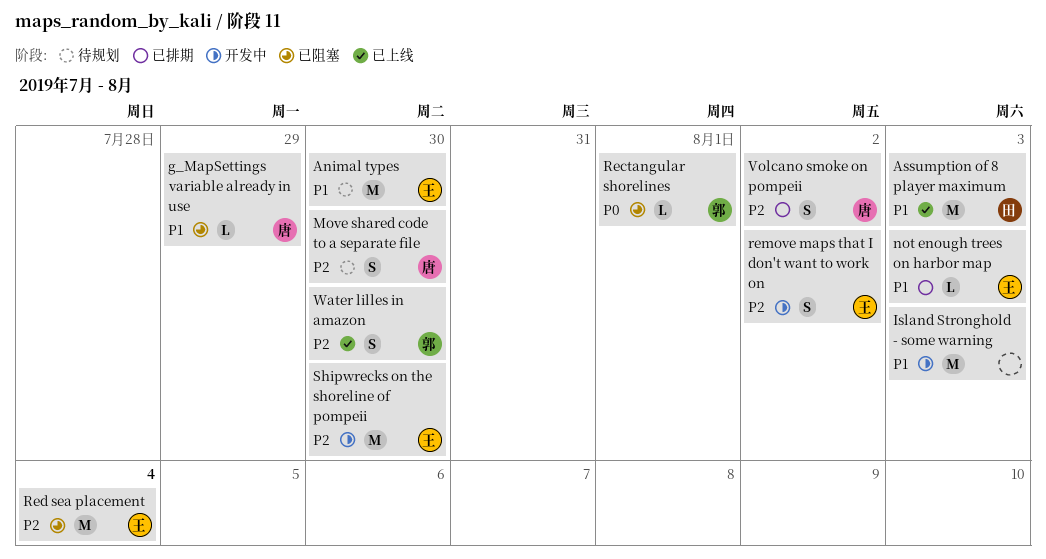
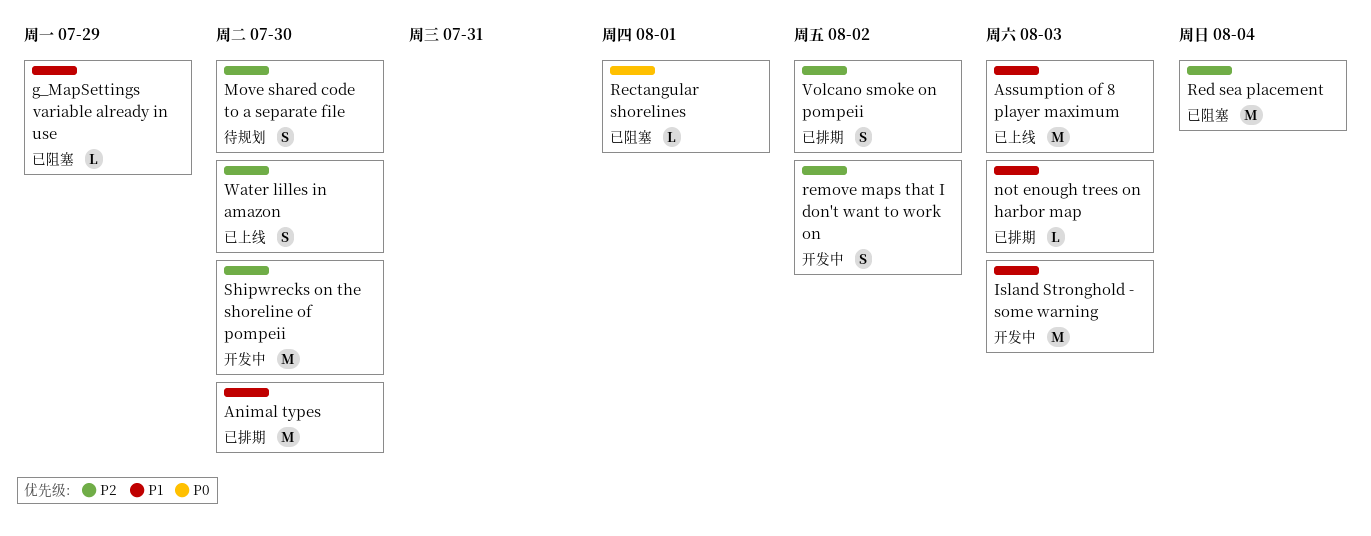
Animal types, status: 待规划 -> 已排期

